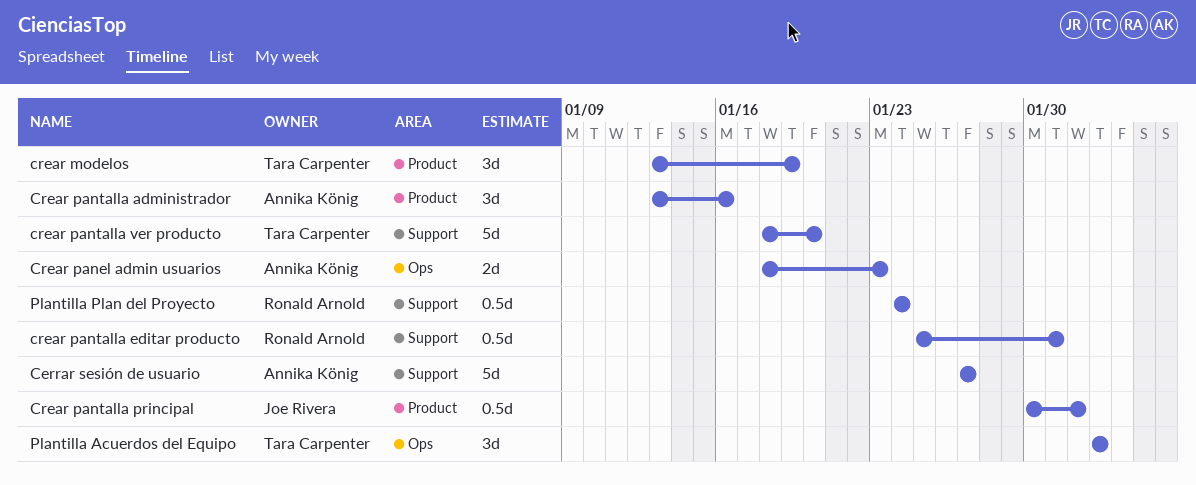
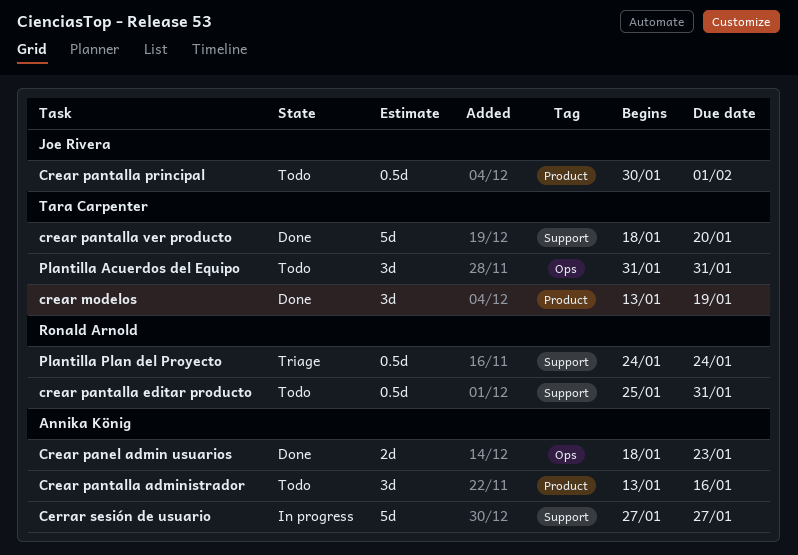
Plantilla Acuerdos del Equipo, start: Feb 2 -> Jan 31
Plantilla Acuerdos del Equipo, due: Feb 2 -> Jan 31

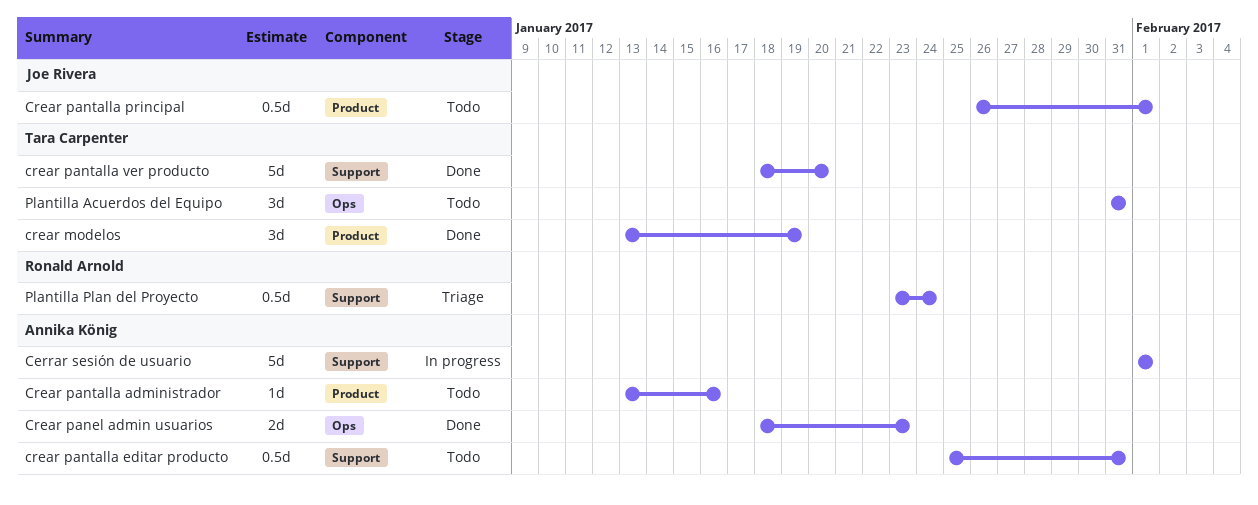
Cerrar sesión de usuario, start: Jan 27 -> Feb 1
Cerrar sesión de usuario, due: Jan 27 -> Feb 1
Crear pantalla administrador, estimate: 3d -> 1d
crear pantalla editar producto, owner: Ronald Arnold -> Annika König
Crear pantalla principal, start: Jan 30 -> Jan 26
Plantilla Plan del Proyecto, start: Jan 24 -> Jan 23

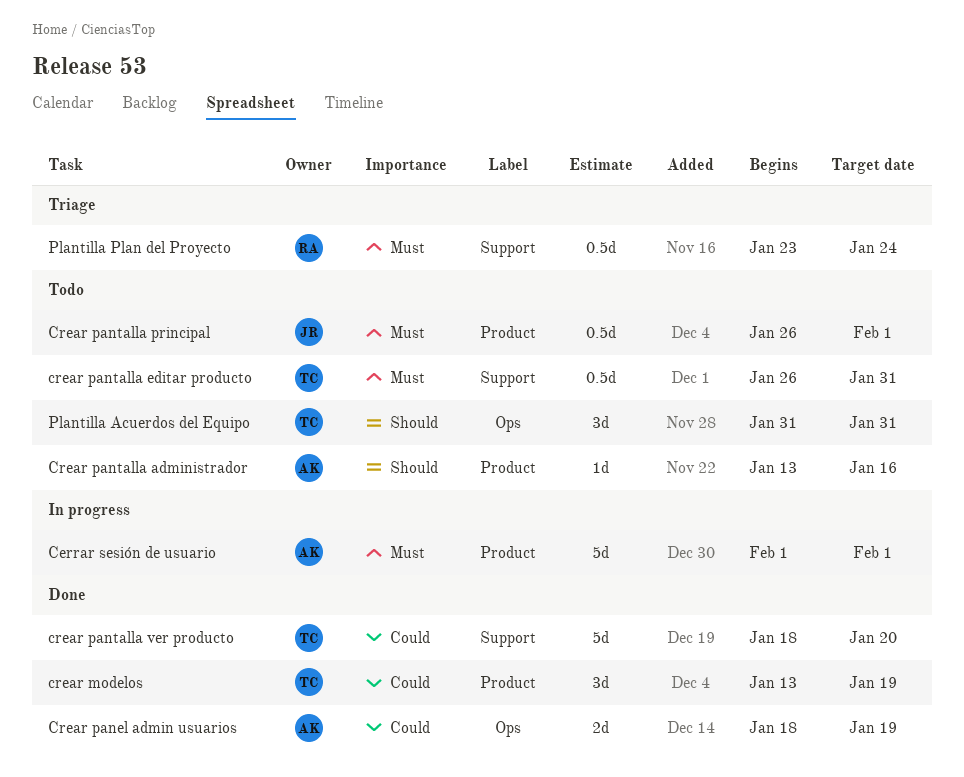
Cerrar sesión de usuario, label: Support -> Product
Crear panel admin usuarios, due: Jan 23 -> Jan 19
crear pantalla editar producto, owner: Annika König -> Tara Carpenter
crear pantalla editar producto, start: Jan 25 -> Jan 26

